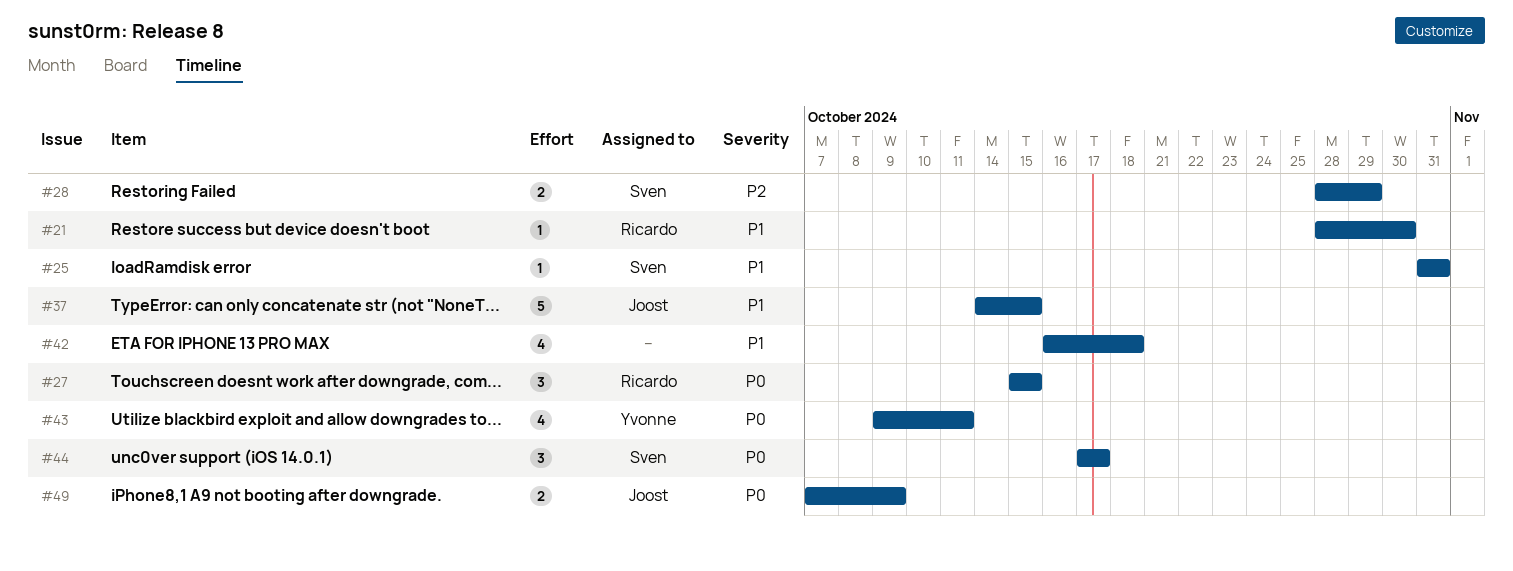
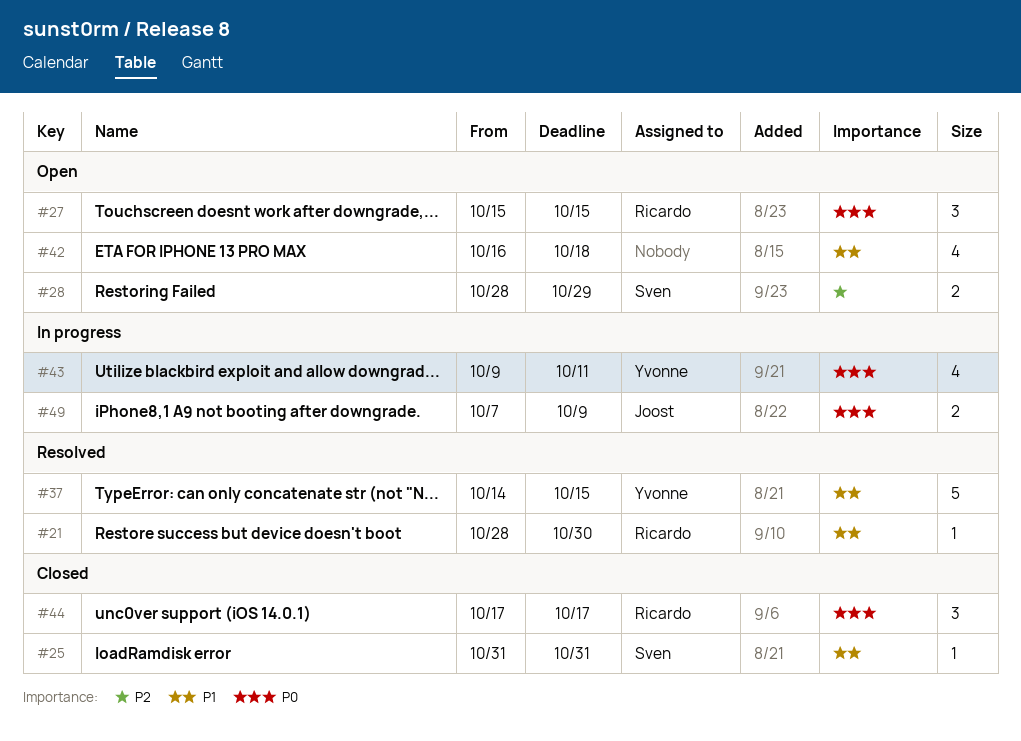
#37, owner: Joost -> Yvonne
#44, owner: Sven -> Ricardo

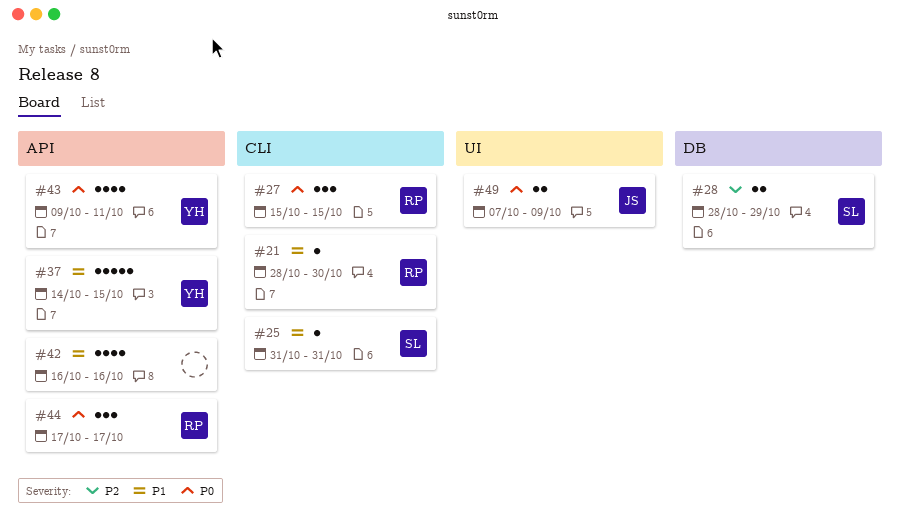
#42, due: Oct 18 -> Oct 16

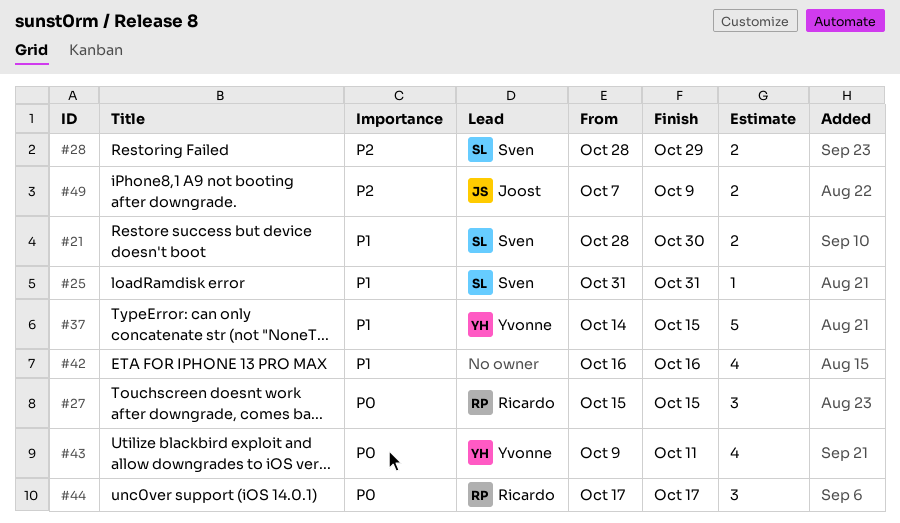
#21, owner: Ricardo -> Sven
#21, estimate: 1 -> 2
#49, priority: P0 -> P2

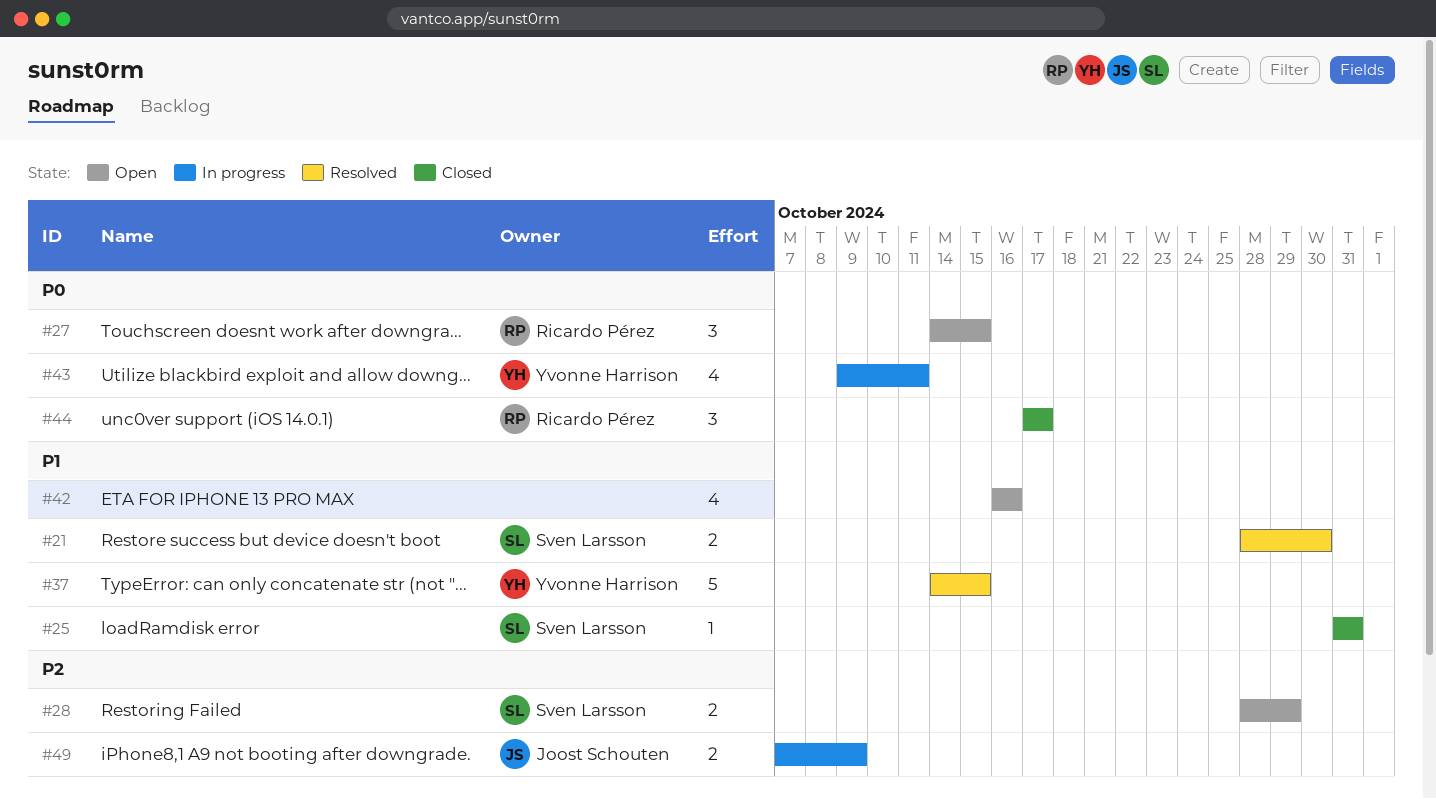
#27, start: Oct 15 -> Oct 14

